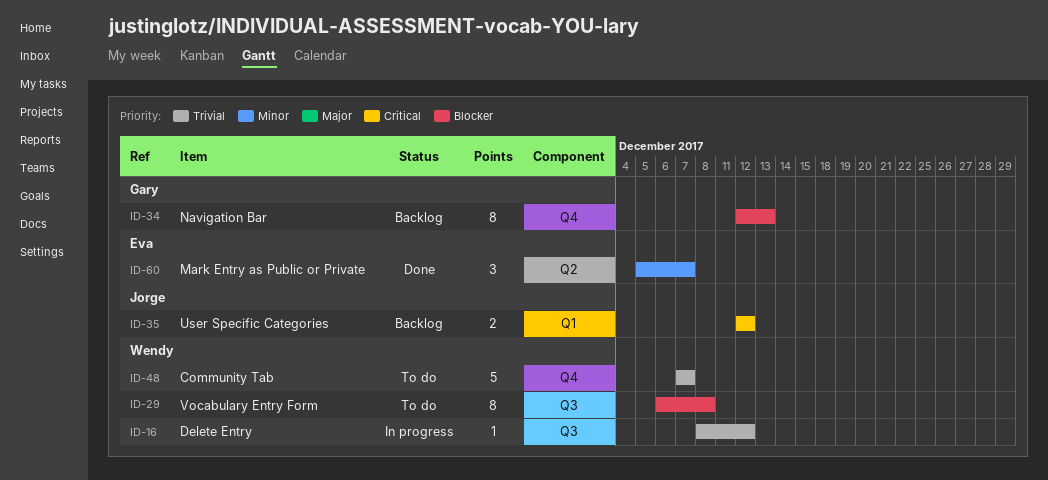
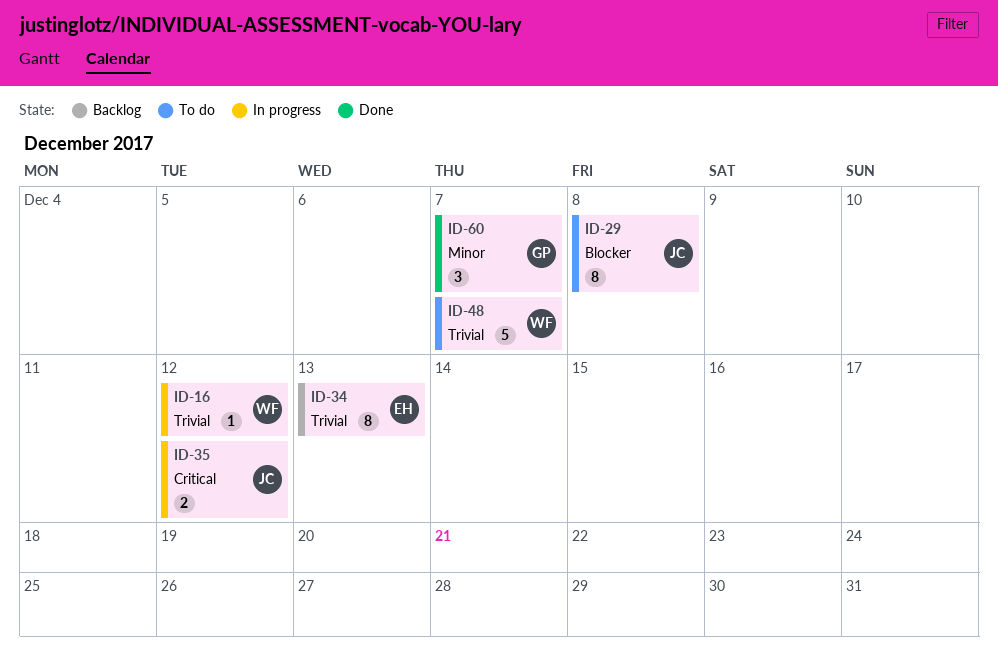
ID-29, owner: Wendy -> Jorge
ID-34, owner: Gary -> Eva
ID-34, priority: Blocker -> Trivial
ID-35, status: Backlog -> In progress
ID-60, owner: Eva -> Gary

